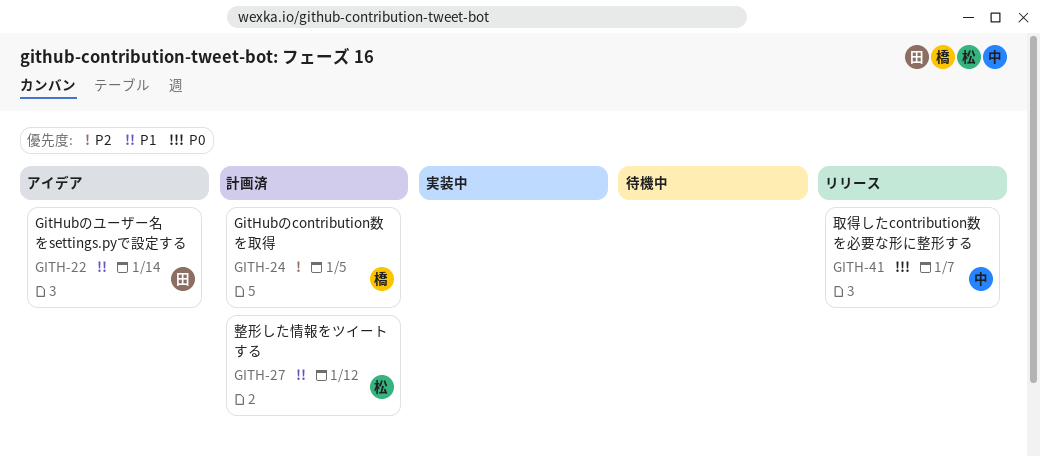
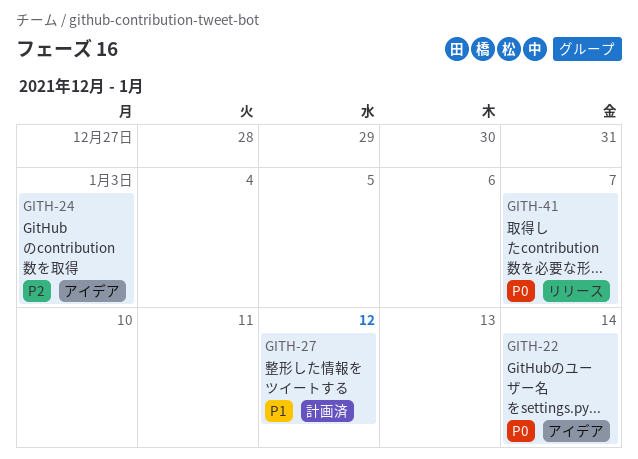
GITH-22, priority: P1 -> P0
GITH-24, status: 計画済 -> アイデア
GITH-24, due: Jan 5 -> Jan 3

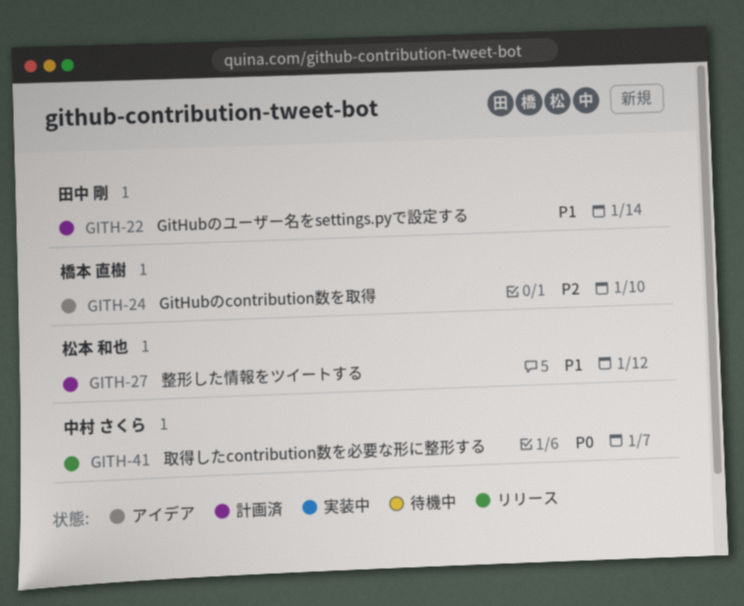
GITH-22, status: アイデア -> 計画済
GITH-22, priority: P0 -> P1
GITH-24, due: Jan 3 -> Jan 10

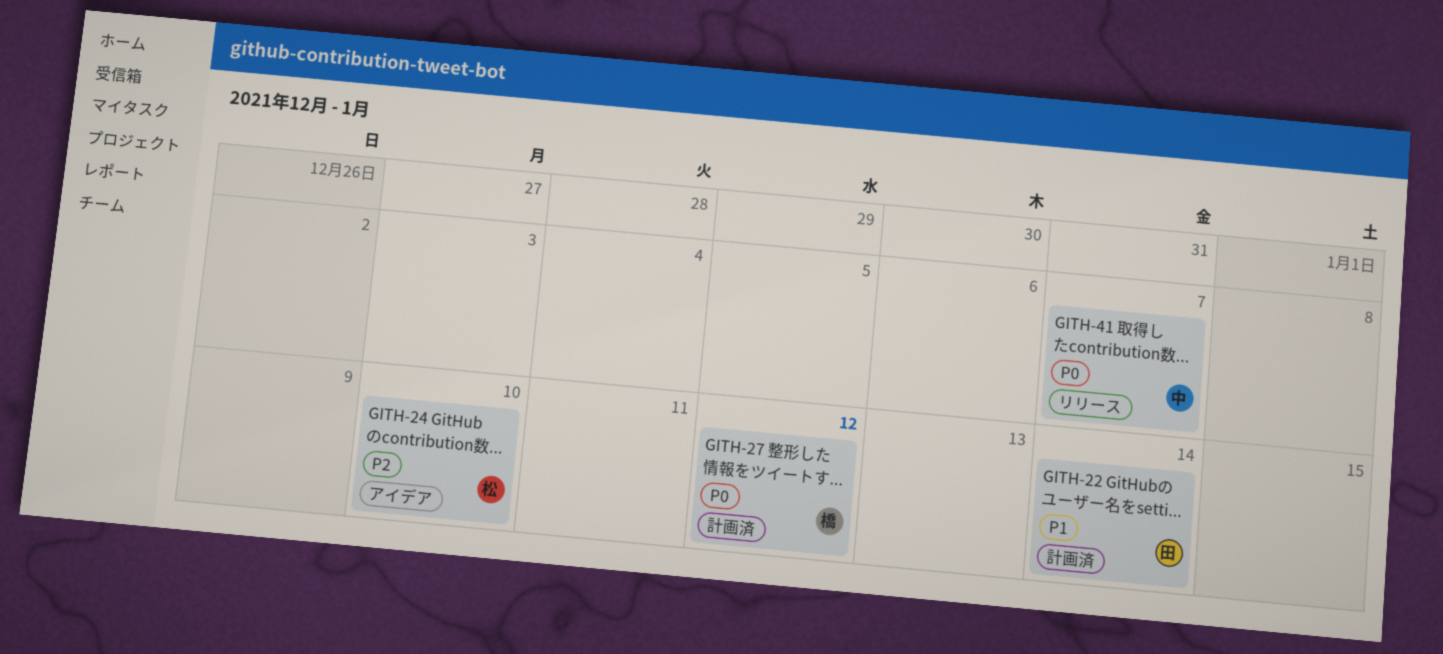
GITH-24, owner: 橋本 直樹 -> 松本 和也
GITH-27, owner: 松本 和也 -> 橋本 直樹
GITH-27, priority: P1 -> P0

